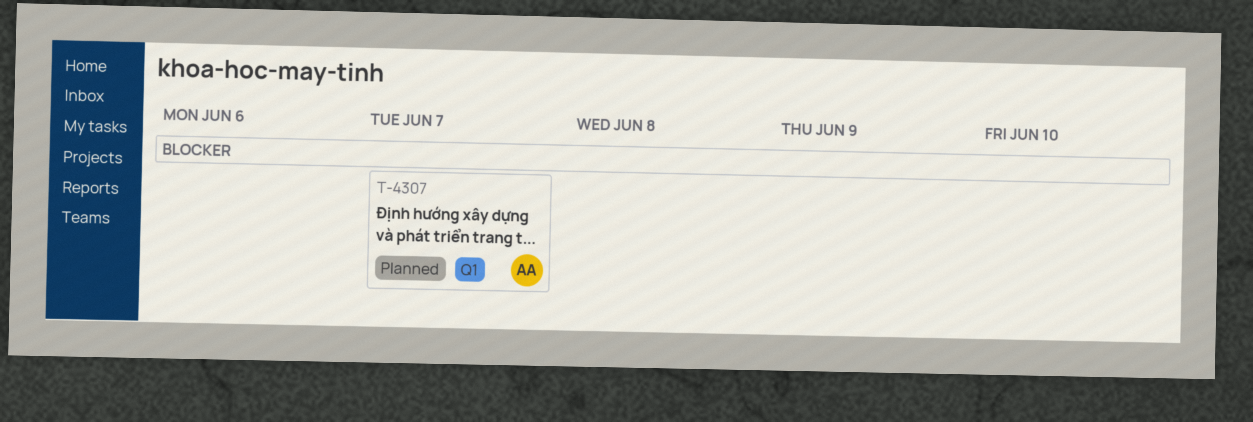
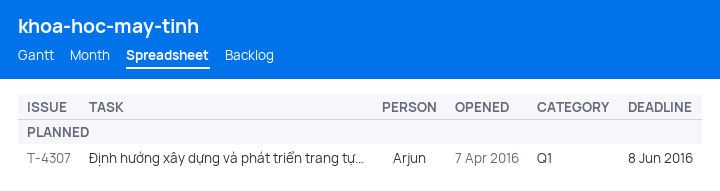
T-4307, due: Jun 7 -> Jun 8

